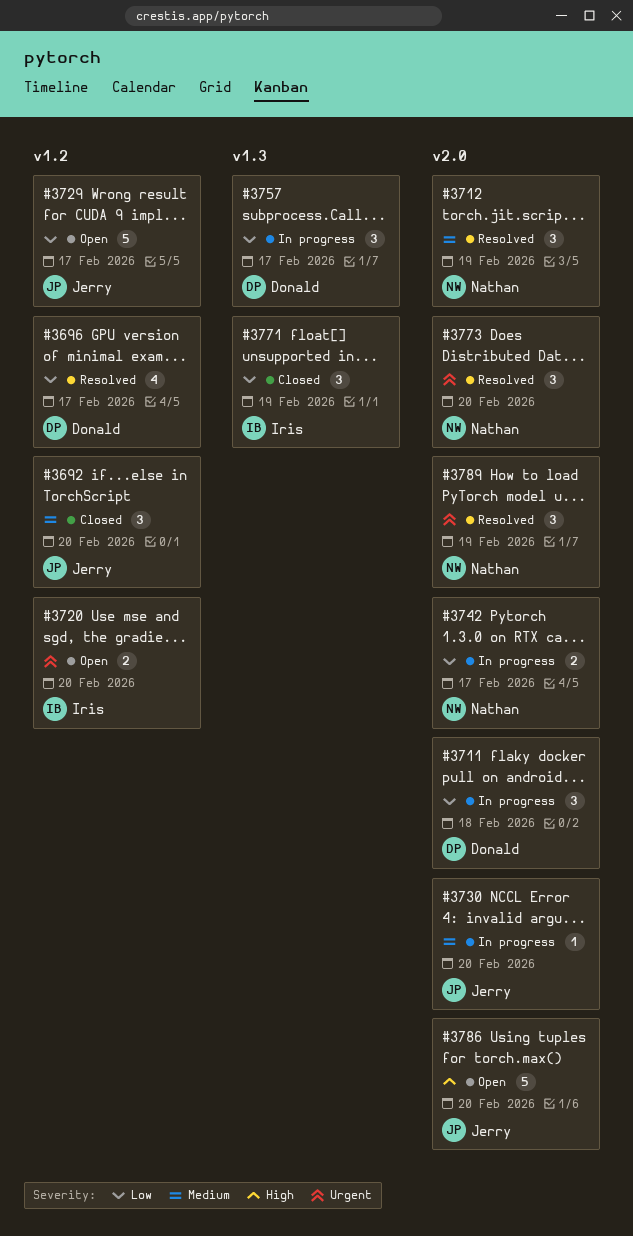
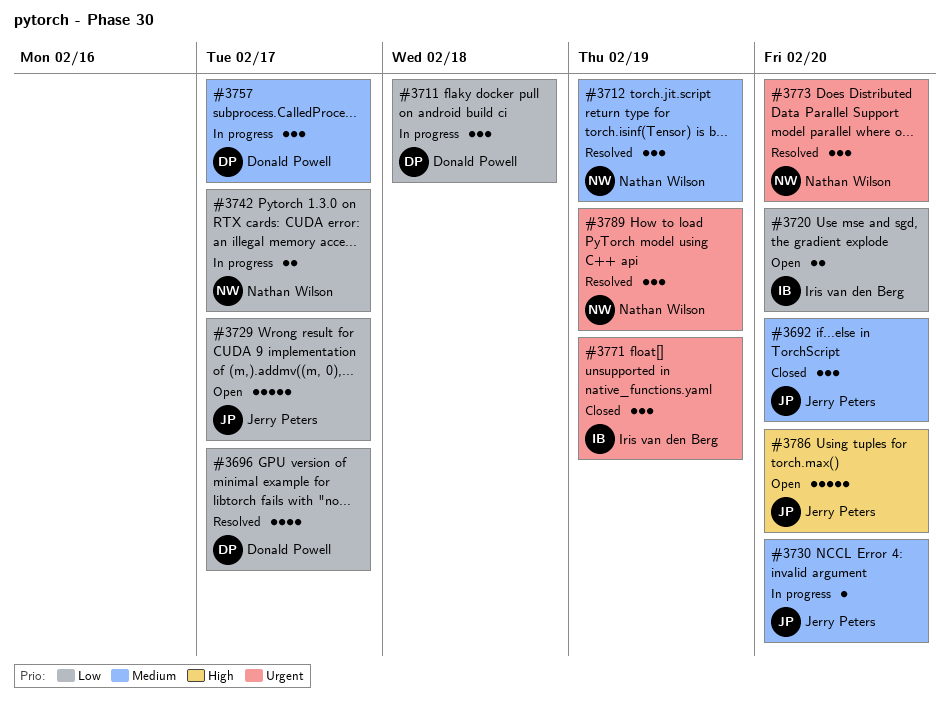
#3720, priority: Urgent -> Low
#3757, priority: Low -> Medium
#3771, priority: Low -> Urgent

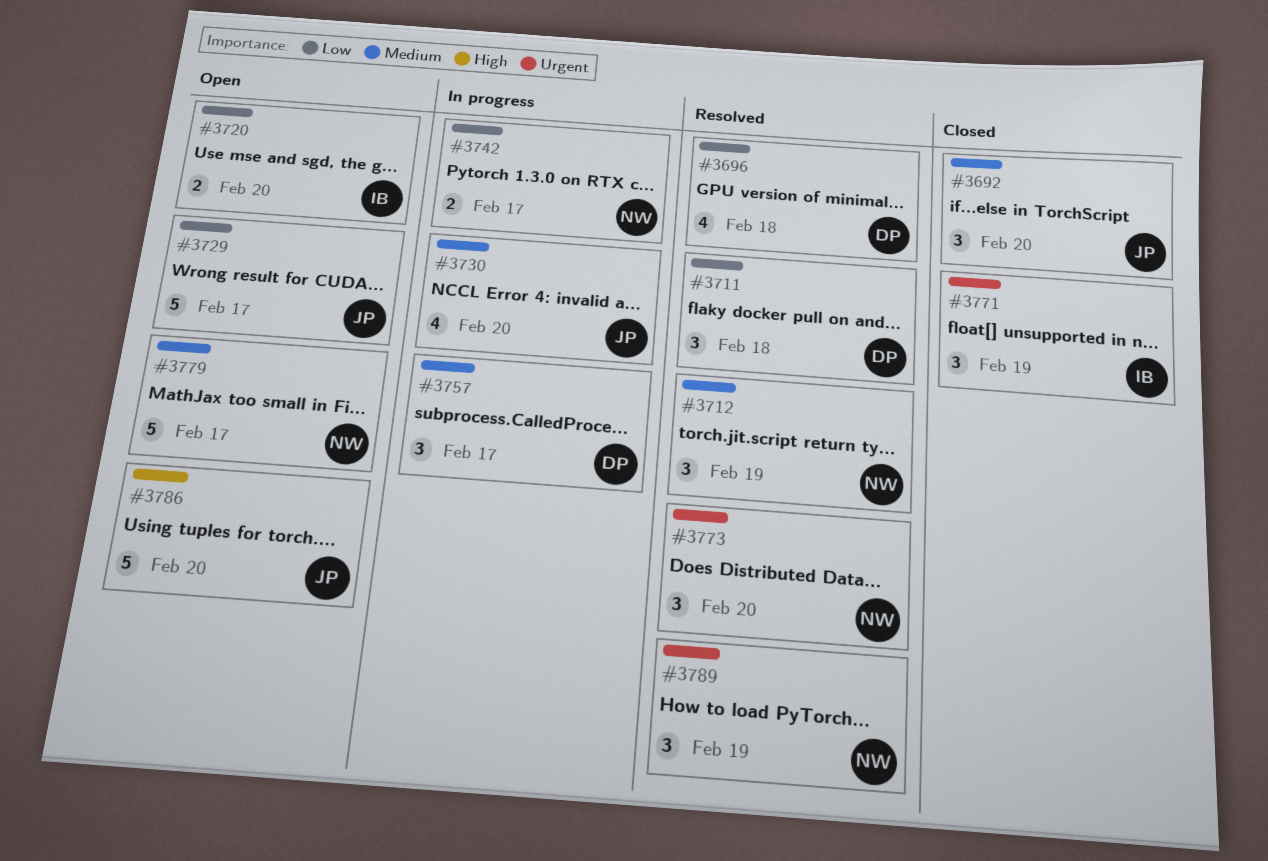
#3696, due: Feb 17 -> Feb 18
#3711, status: In progress -> Resolved
#3730, estimate: 1 -> 4
#3779: none -> present

